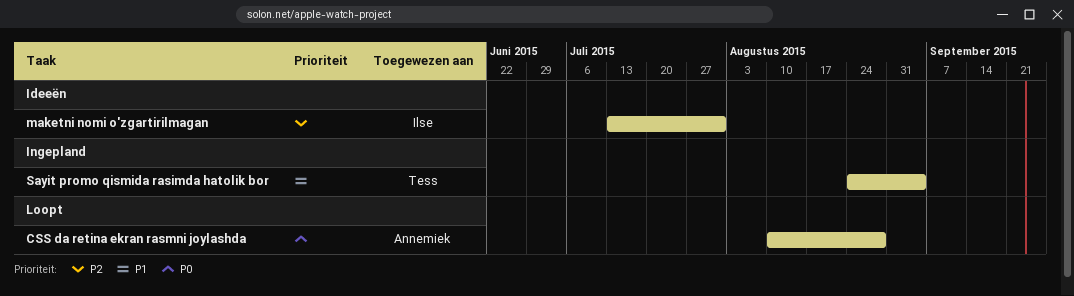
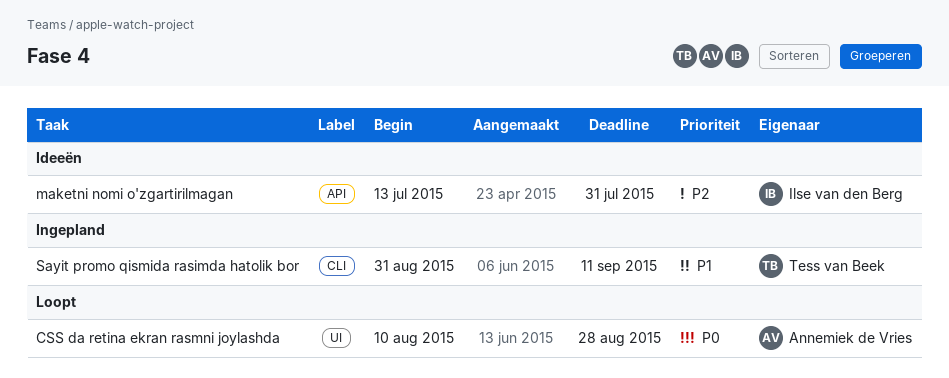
Sayit promo qismida rasimda hatolik bor, start: Aug 24 -> Aug 31
Sayit promo qismida rasimda hatolik bor, due: Sep 4 -> Sep 11

